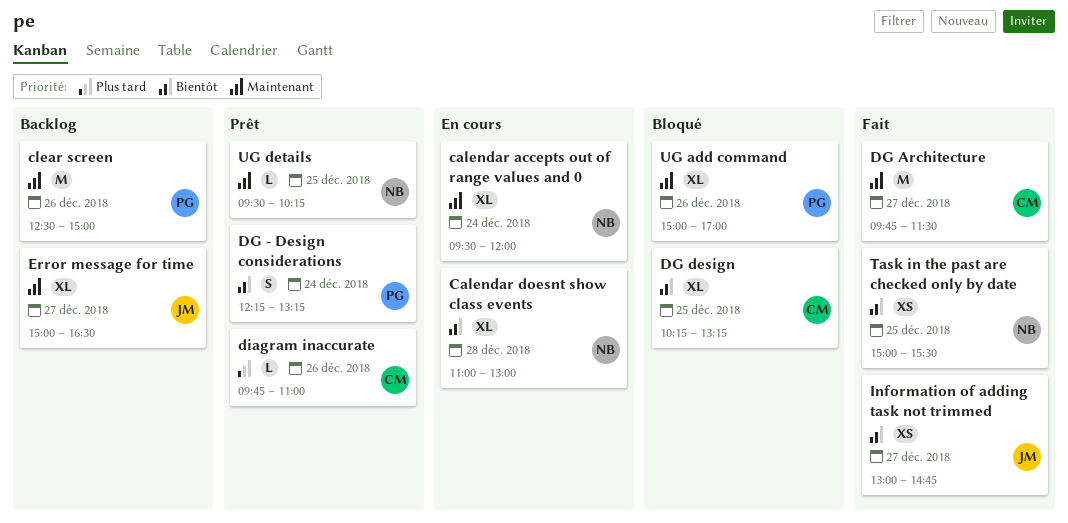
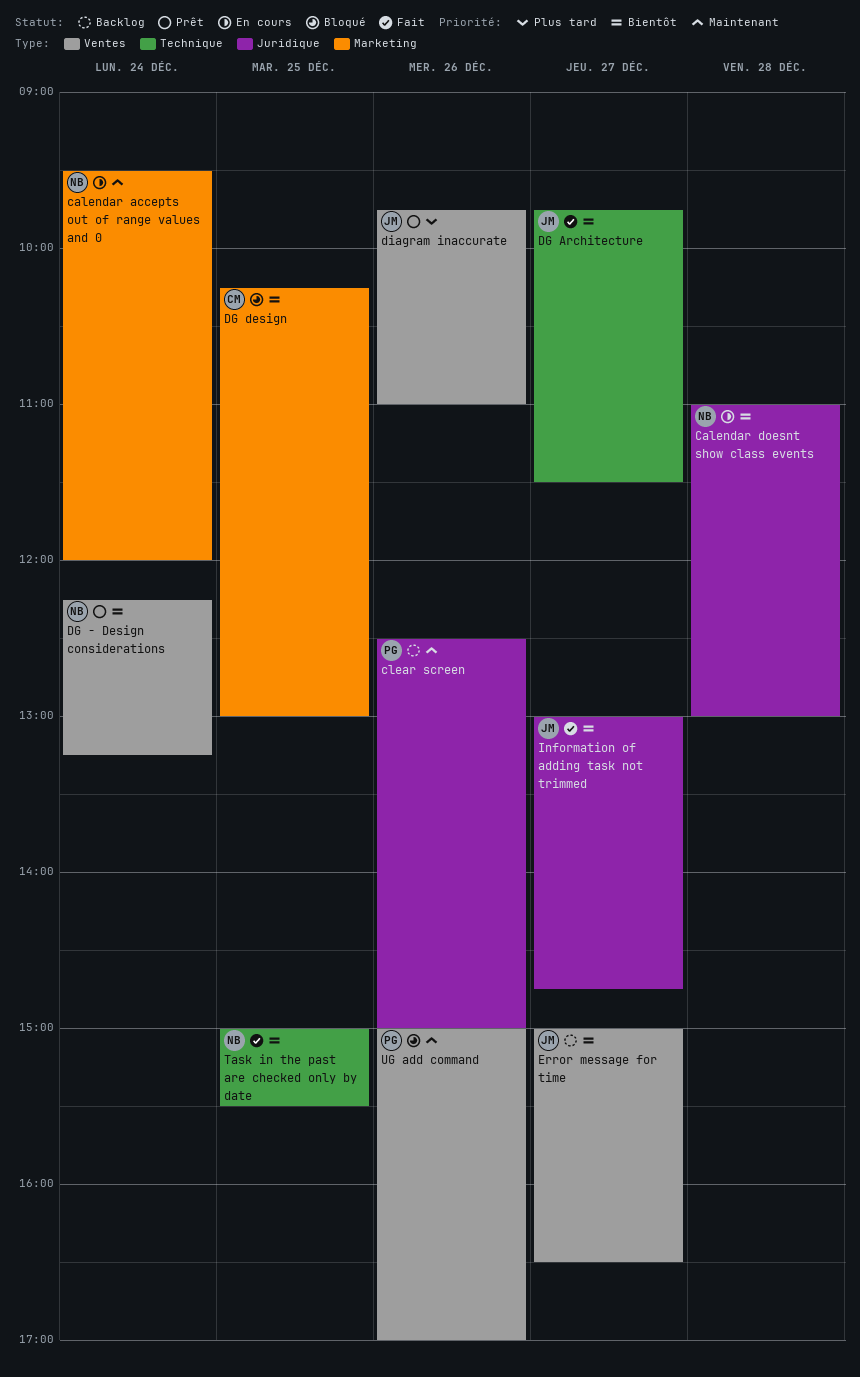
DG - Design considerations, owner: PG -> NB
DG Architecture, owner: CM -> JM
DG Architecture, priority: Maintenant -> Bientôt
DG design, ends: 13:15 -> 13:00
diagram inaccurate, owner: CM -> JM
Error message for time, priority: Maintenant -> Bientôt
UG details: present -> none

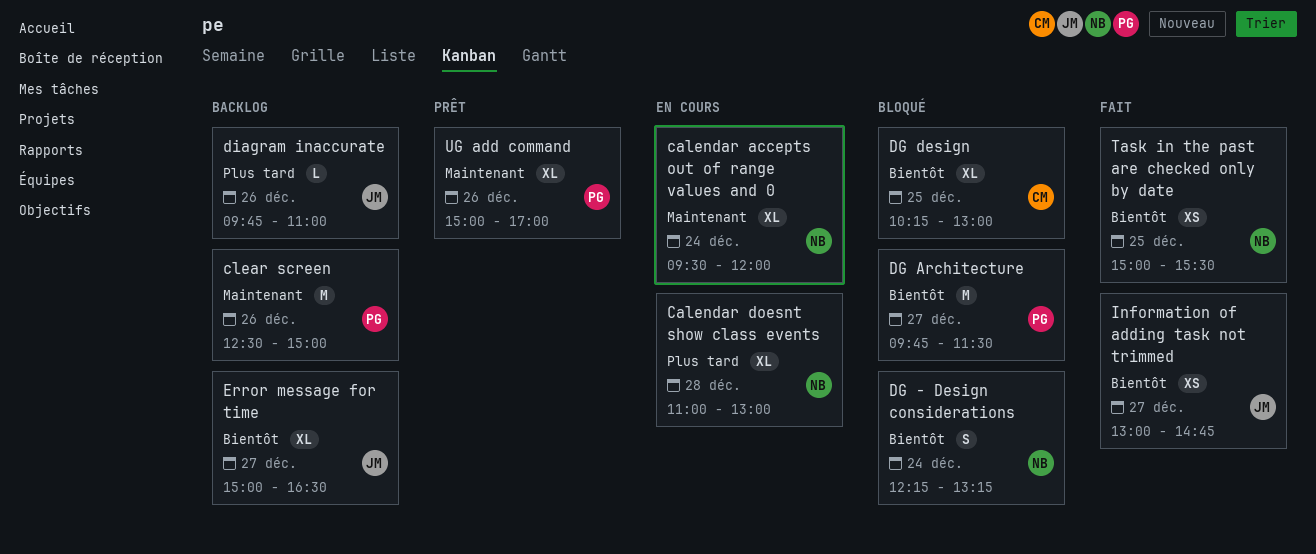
Calendar doesnt show class events, priority: Bientôt -> Plus tard
DG - Design considerations, status: Prêt -> Bloqué
DG Architecture, status: Fait -> Bloqué
DG Architecture, owner: JM -> PG
diagram inaccurate, status: Prêt -> Backlog
UG add command, status: Bloqué -> Prêt

